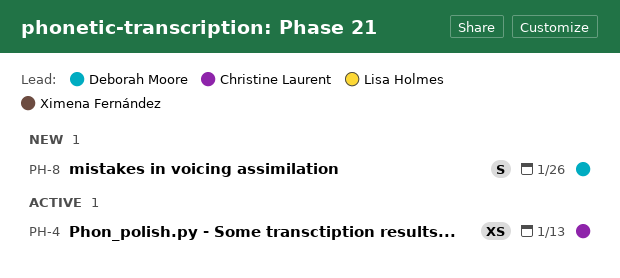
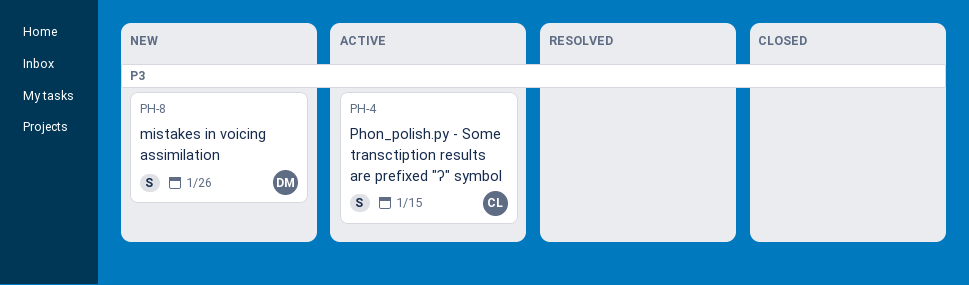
PH-4, estimate: XS -> S
PH-4, due: Jan 13 -> Jan 15

